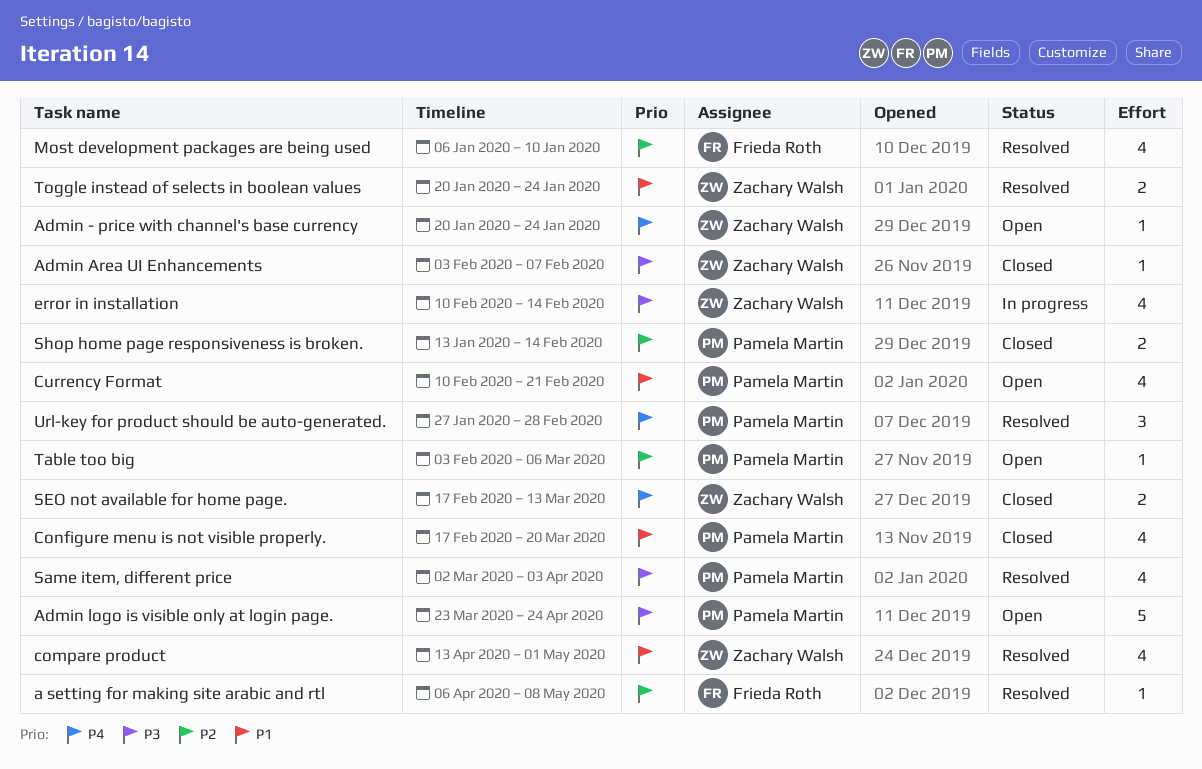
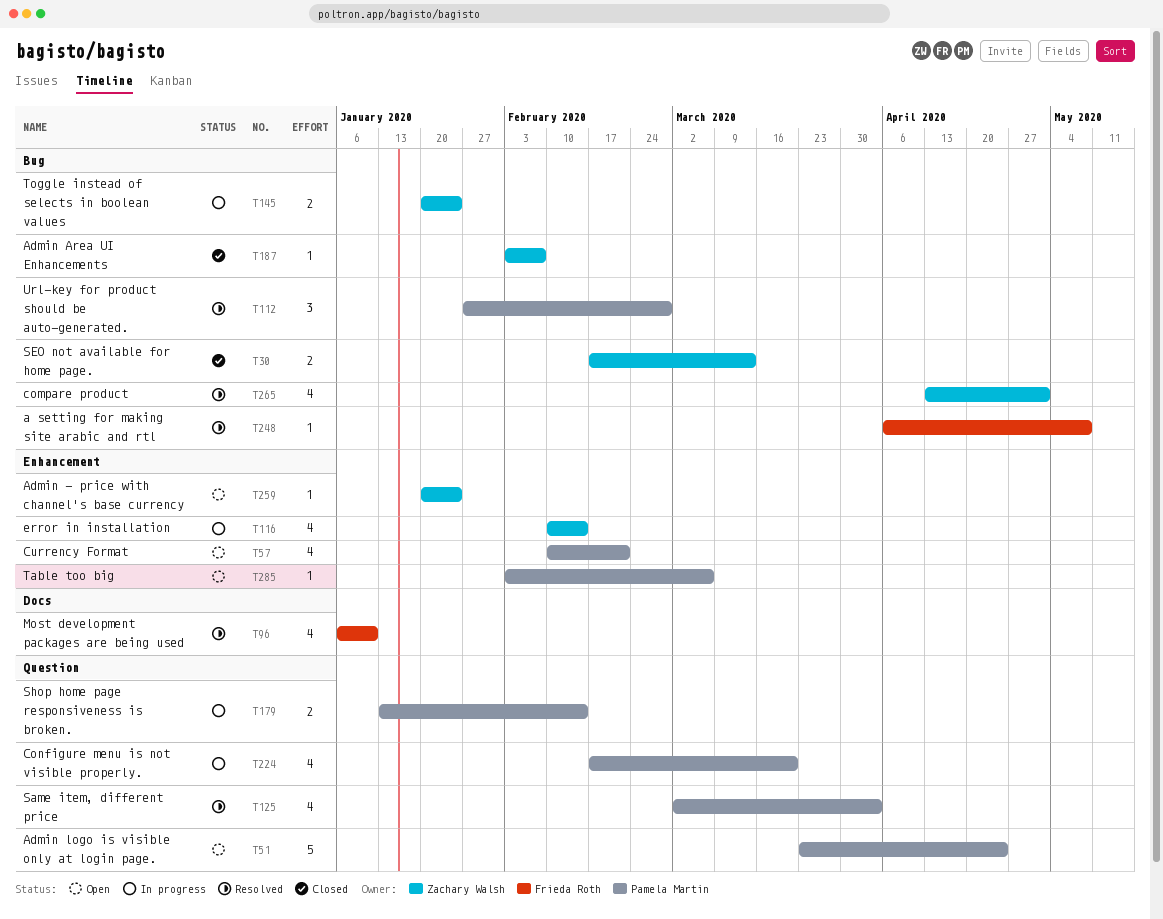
Configure menu is not visible properly., status: Closed -> In progress
Shop home page responsiveness is broken., status: Closed -> In progress
Toggle instead of selects in boolean values, status: Resolved -> In progress

